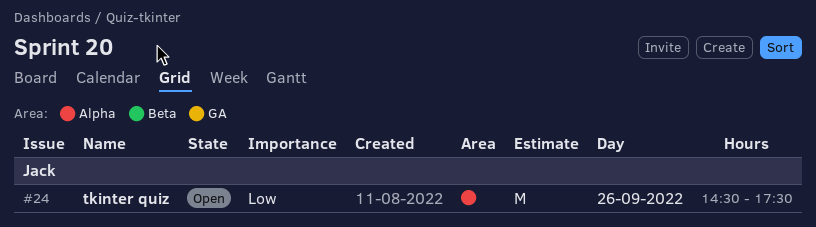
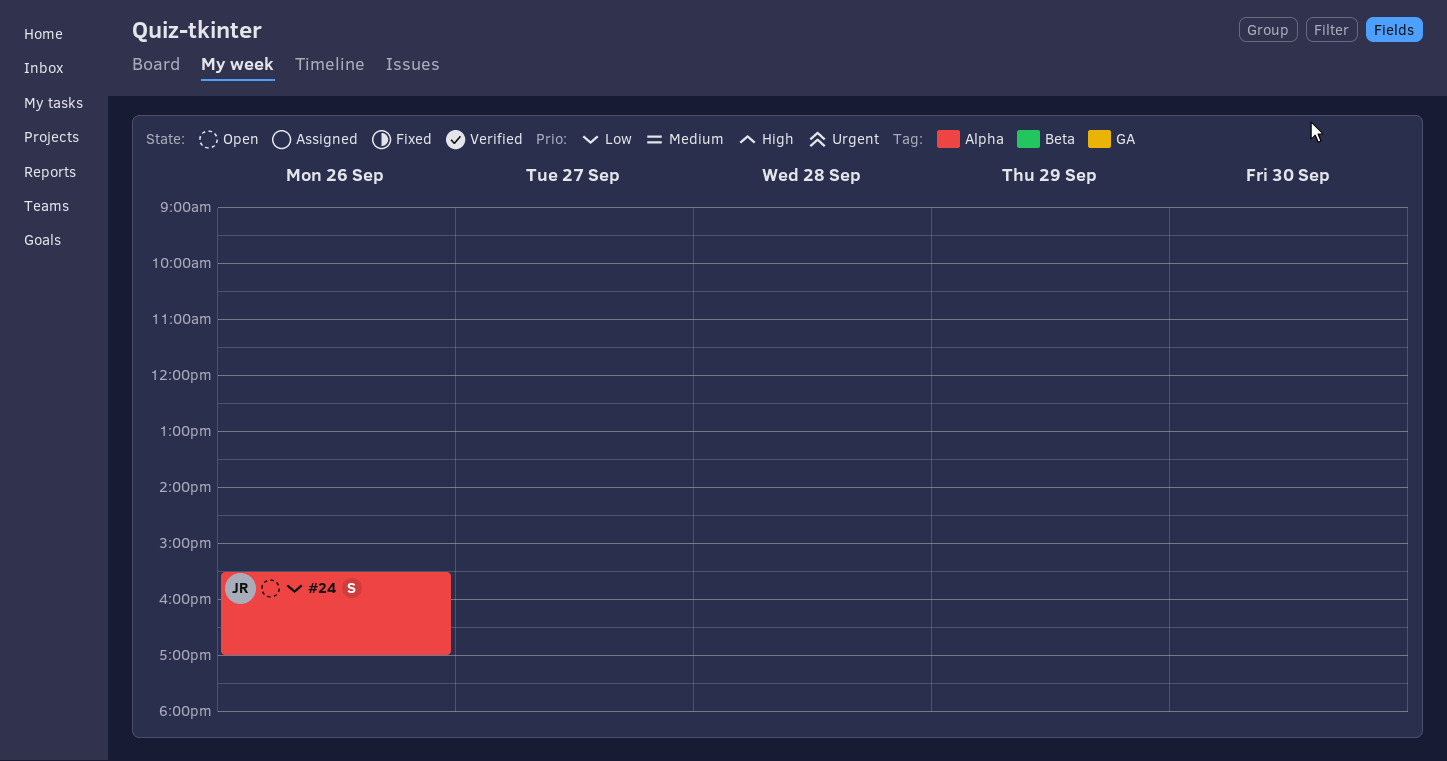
#24, estimate: M -> S
#24, begins: 14:30 -> 15:30
#24, ends: 17:30 -> 17:00

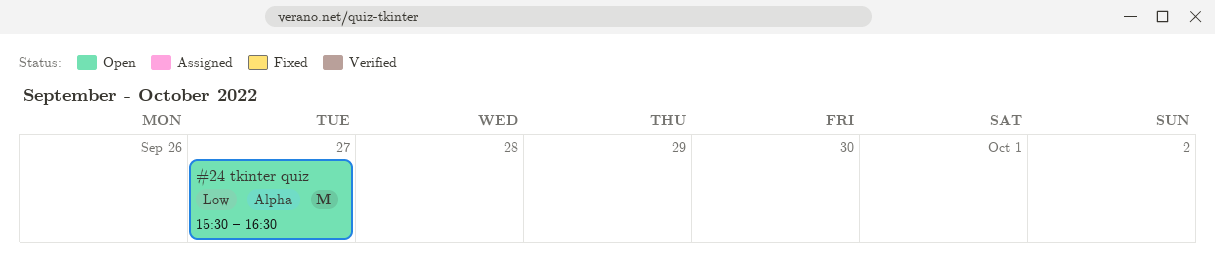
#24, estimate: S -> M
#24, day: Sep 26 -> Sep 27
#24, ends: 17:00 -> 16:30

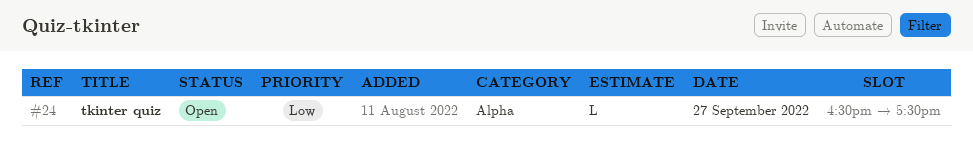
#24, estimate: M -> L
#24, begins: 15:30 -> 16:30
#24, ends: 16:30 -> 17:30

